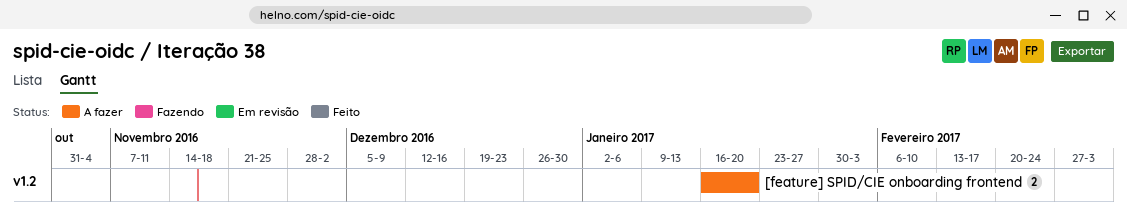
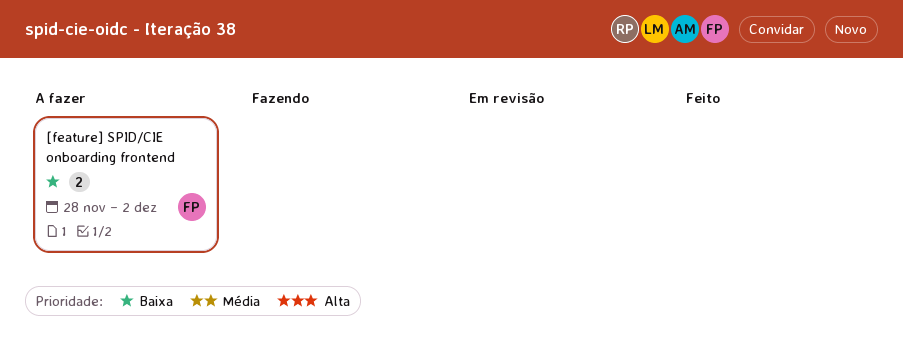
[feature] SPID/CIE onboarding frontend, start: Jan 16 -> Nov 28
[feature] SPID/CIE onboarding frontend, due: Jan 20 -> Dec 2

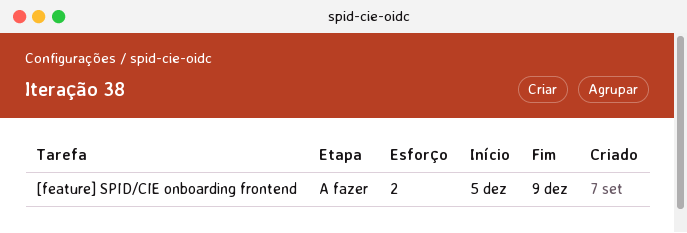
[feature] SPID/CIE onboarding frontend, start: Nov 28 -> Dec 5
[feature] SPID/CIE onboarding frontend, due: Dec 2 -> Dec 9

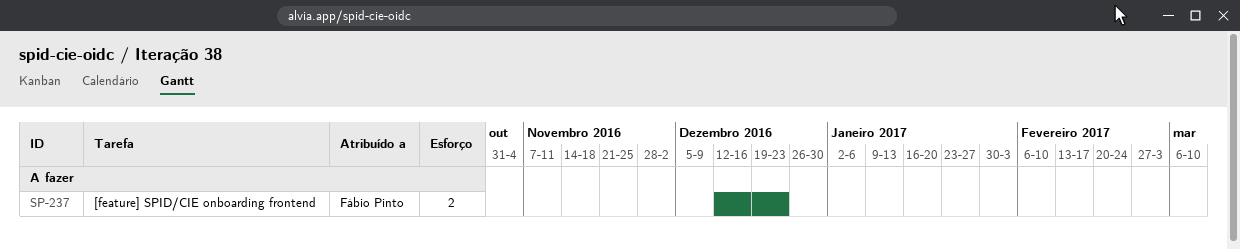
[feature] SPID/CIE onboarding frontend, start: Dec 5 -> Dec 12
[feature] SPID/CIE onboarding frontend, due: Dec 9 -> Dec 23

